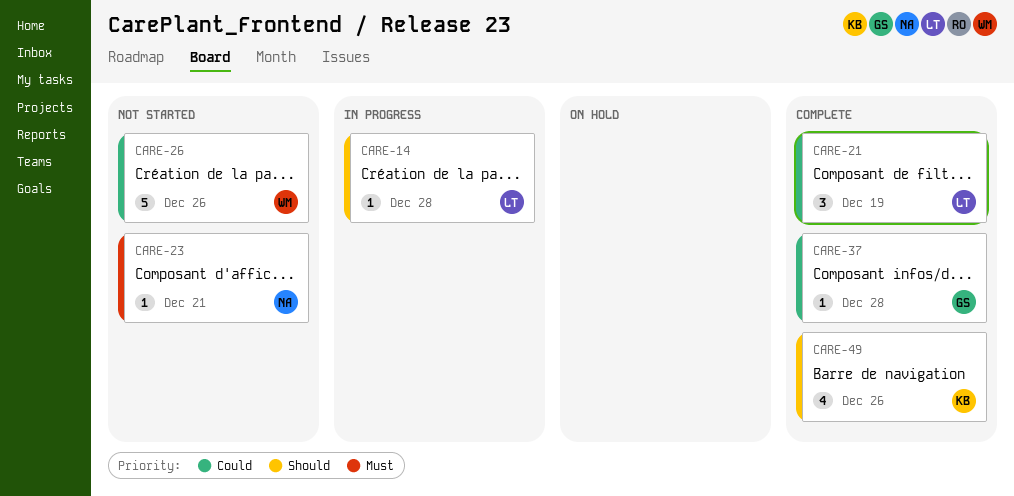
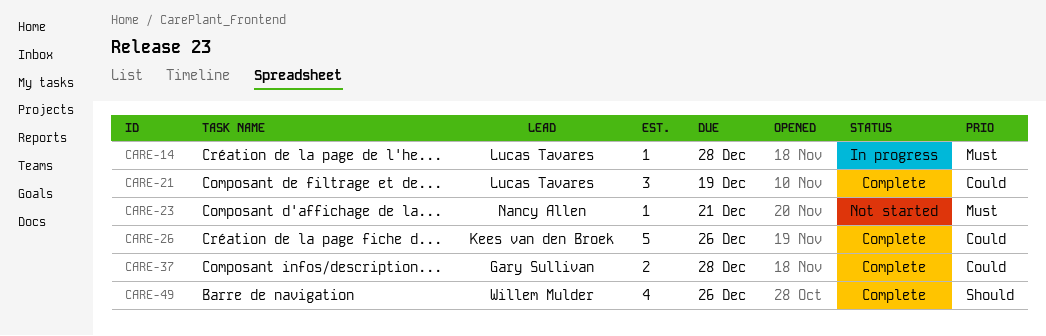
CARE-14, priority: Should -> Must
CARE-26, status: Not started -> Complete
CARE-26, owner: Willem Mulder -> Kees van den Broek
CARE-37, estimate: 1 -> 2
CARE-49, owner: Kees van den Broek -> Willem Mulder

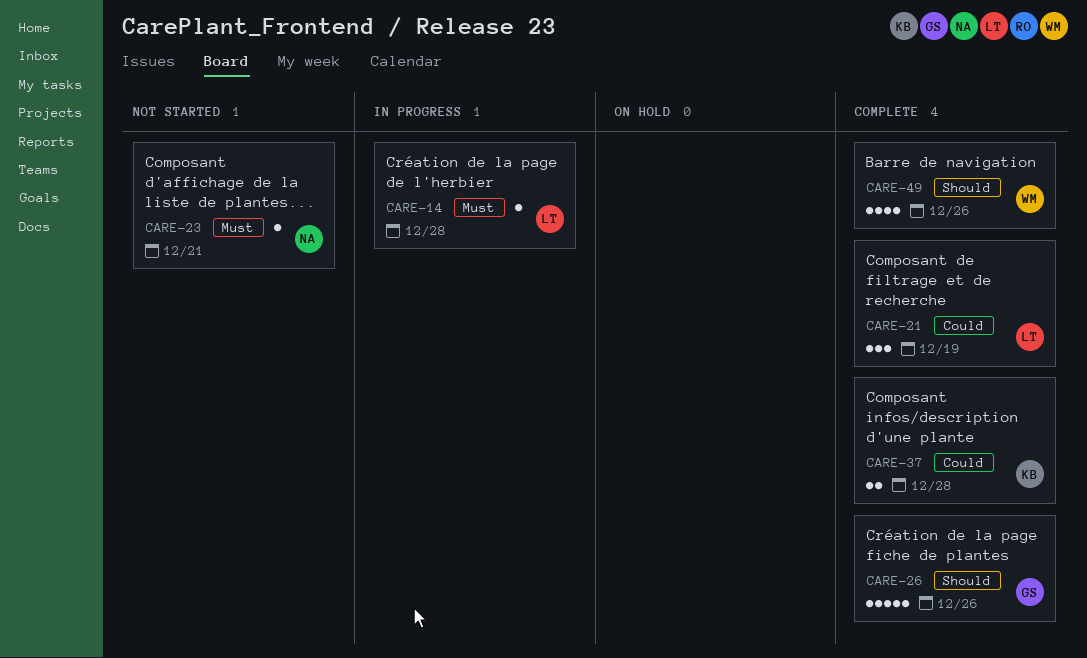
CARE-26, owner: Kees van den Broek -> Gary Sullivan
CARE-26, priority: Could -> Should
CARE-37, owner: Gary Sullivan -> Kees van den Broek

